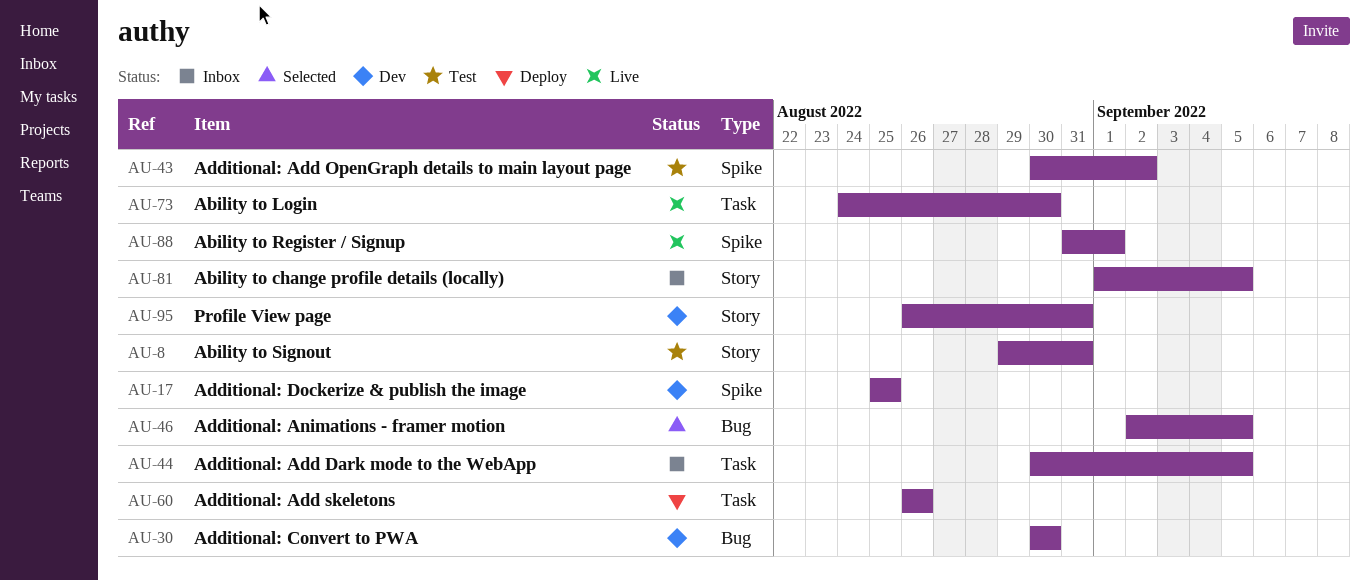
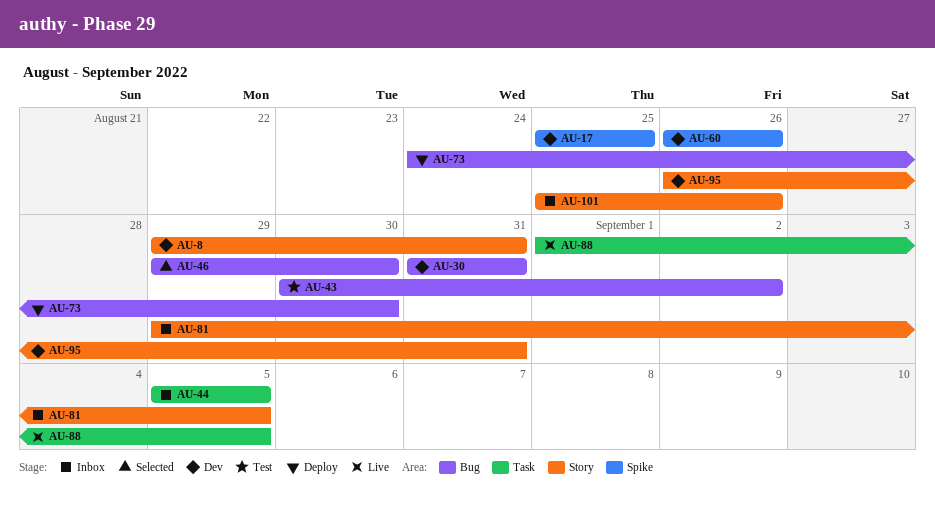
AU-8, status: Test -> Dev
AU-30, start: Aug 30 -> Aug 31
AU-30, due: Aug 30 -> Aug 31
AU-43, label: Spike -> Bug
AU-44, start: Aug 30 -> Sep 5
AU-46, start: Sep 2 -> Aug 29
AU-46, due: Sep 5 -> Aug 30
AU-60, status: Deploy -> Dev
AU-60, label: Task -> Spike
AU-73, status: Live -> Deploy
AU-73, label: Task -> Bug
AU-81, start: Sep 1 -> Aug 29
AU-88, label: Spike -> Task
AU-88, start: Aug 31 -> Sep 1
AU-88, due: Sep 1 -> Sep 5
AU-101: none -> present

